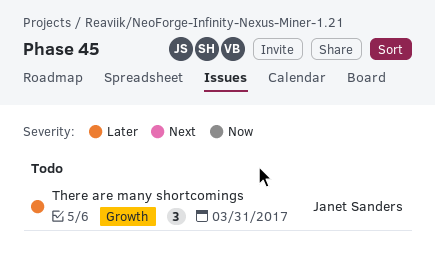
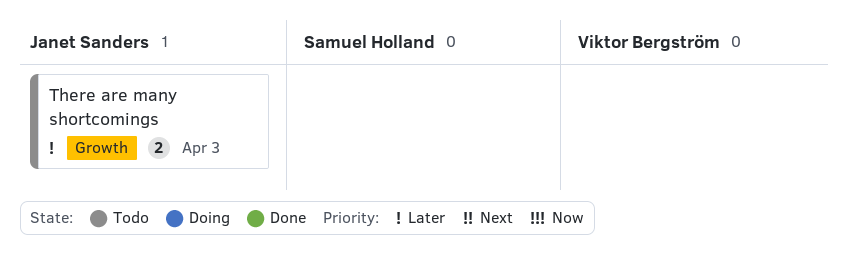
There are many shortcomings, estimate: 3 -> 2
There are many shortcomings, due: Mar 31 -> Apr 3

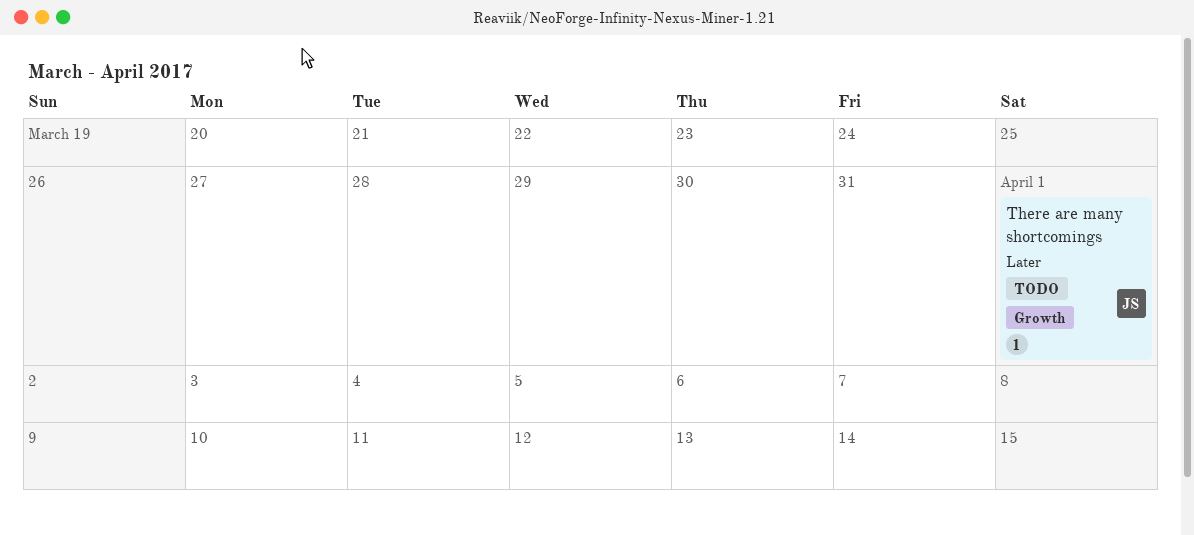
There are many shortcomings, estimate: 2 -> 1
There are many shortcomings, due: Apr 3 -> Apr 1

